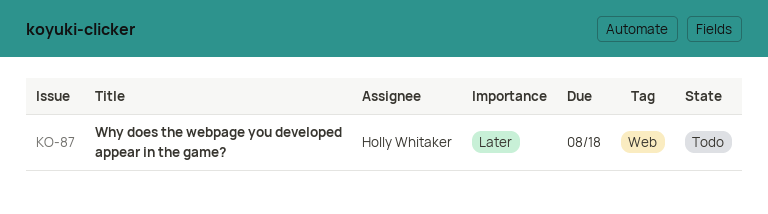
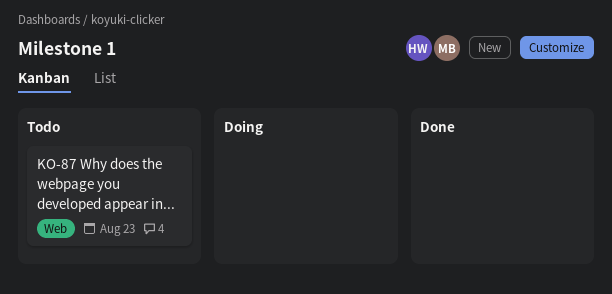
KO-87, due: Aug 18 -> Aug 23

